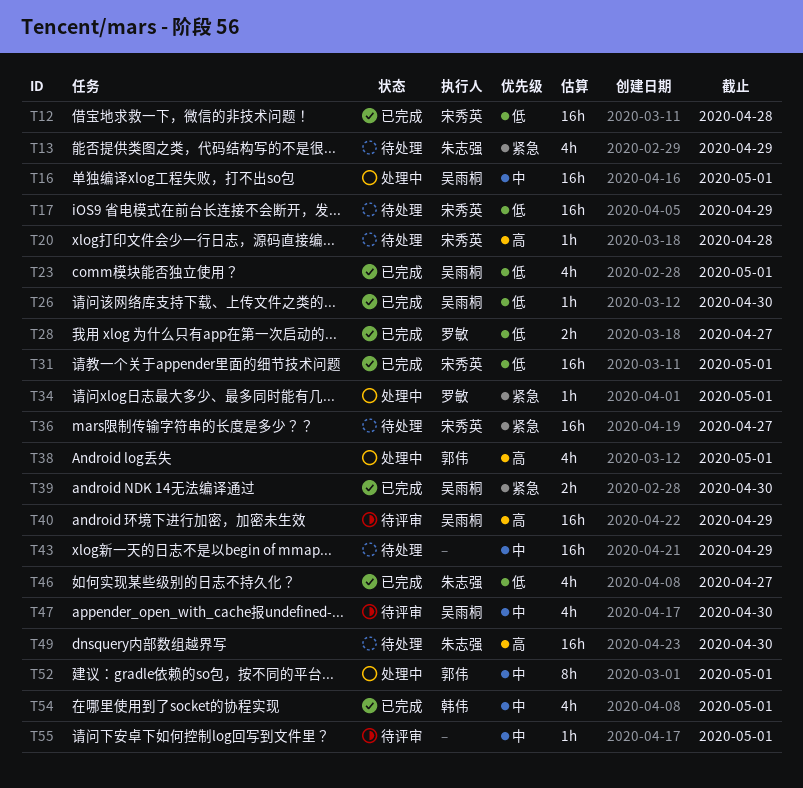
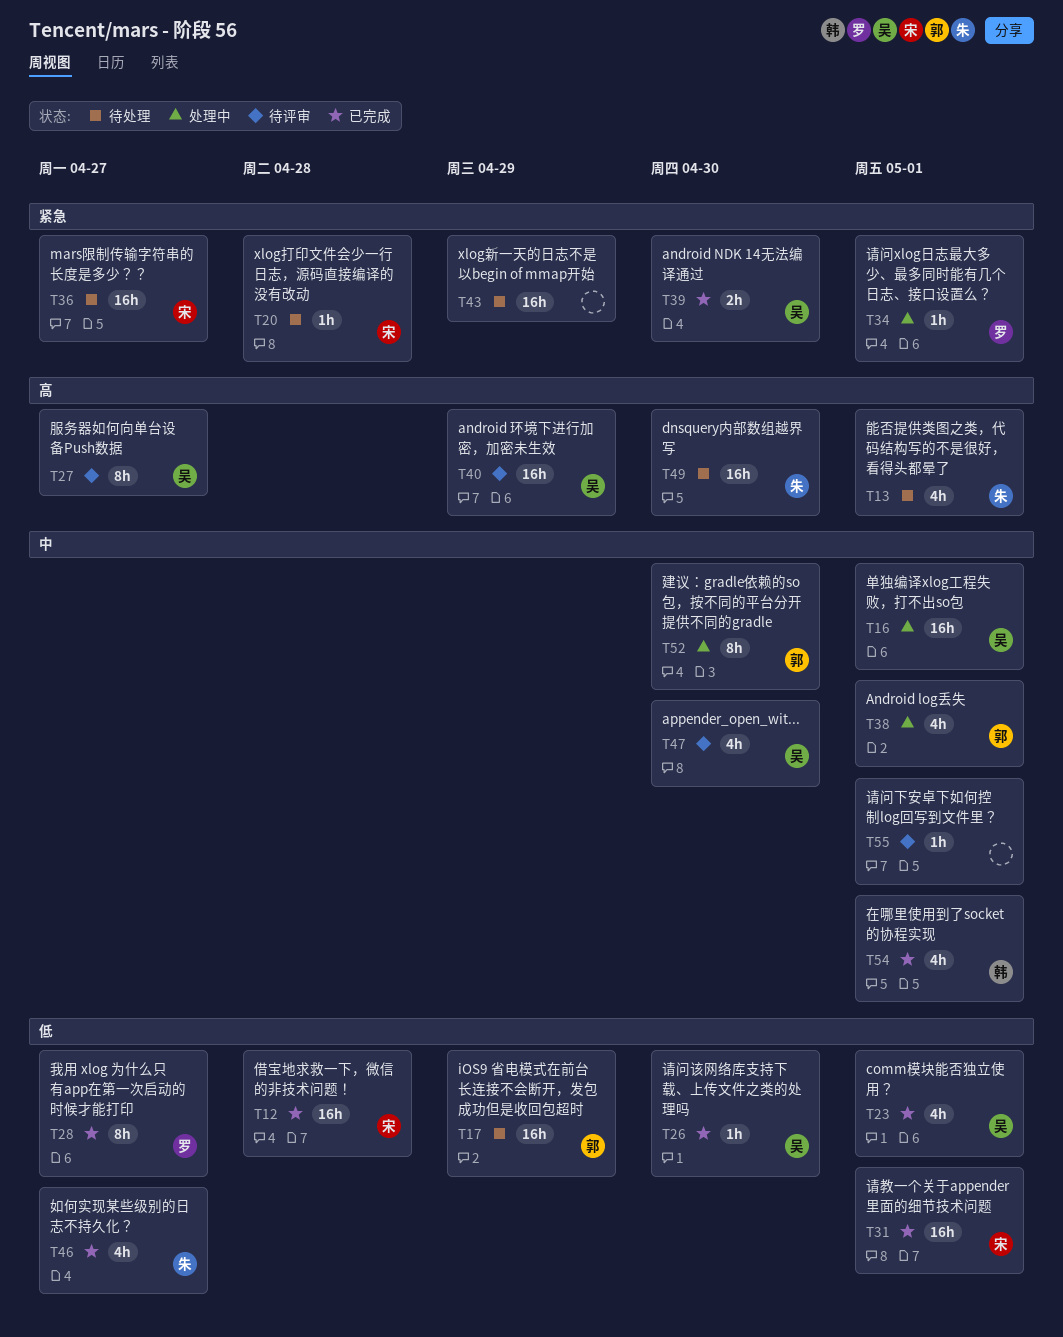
T13, priority: 紧急 -> 高
T13, due: Apr 29 -> May 1
T17, owner: 宋秀英 -> 郭伟
T20, priority: 高 -> 紧急
T27: none -> present
T28, estimate: 2h -> 8h
T38, priority: 高 -> 中
T43, priority: 中 -> 紧急
T52, due: May 1 -> Apr 30

